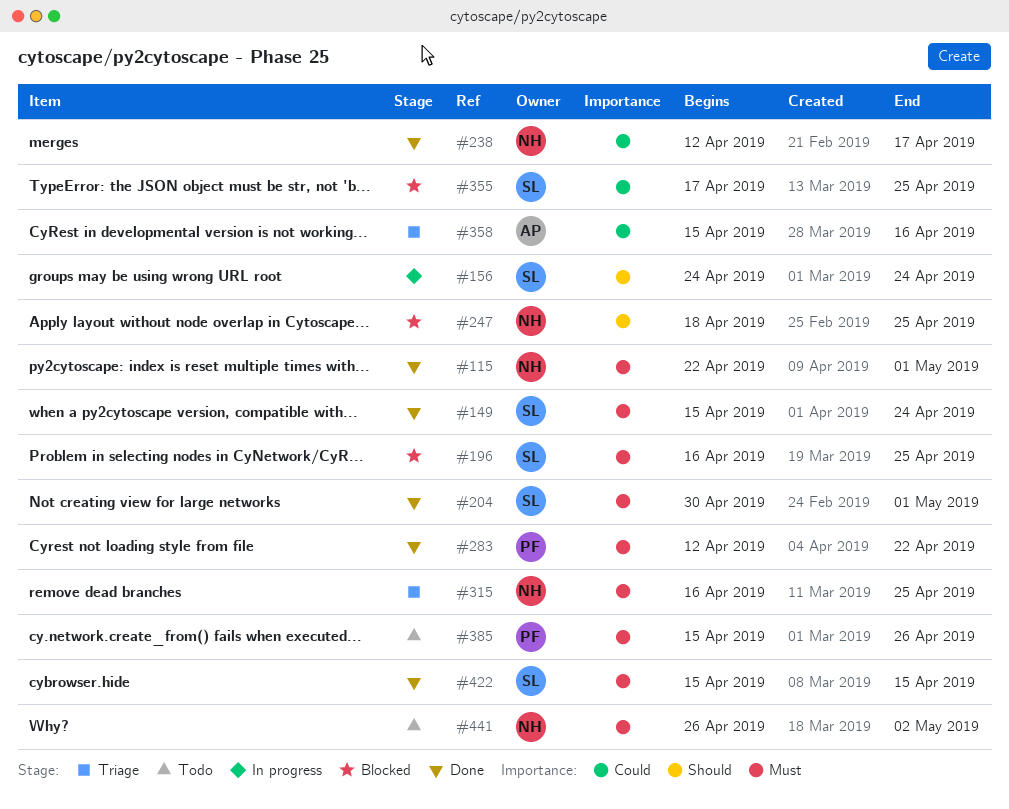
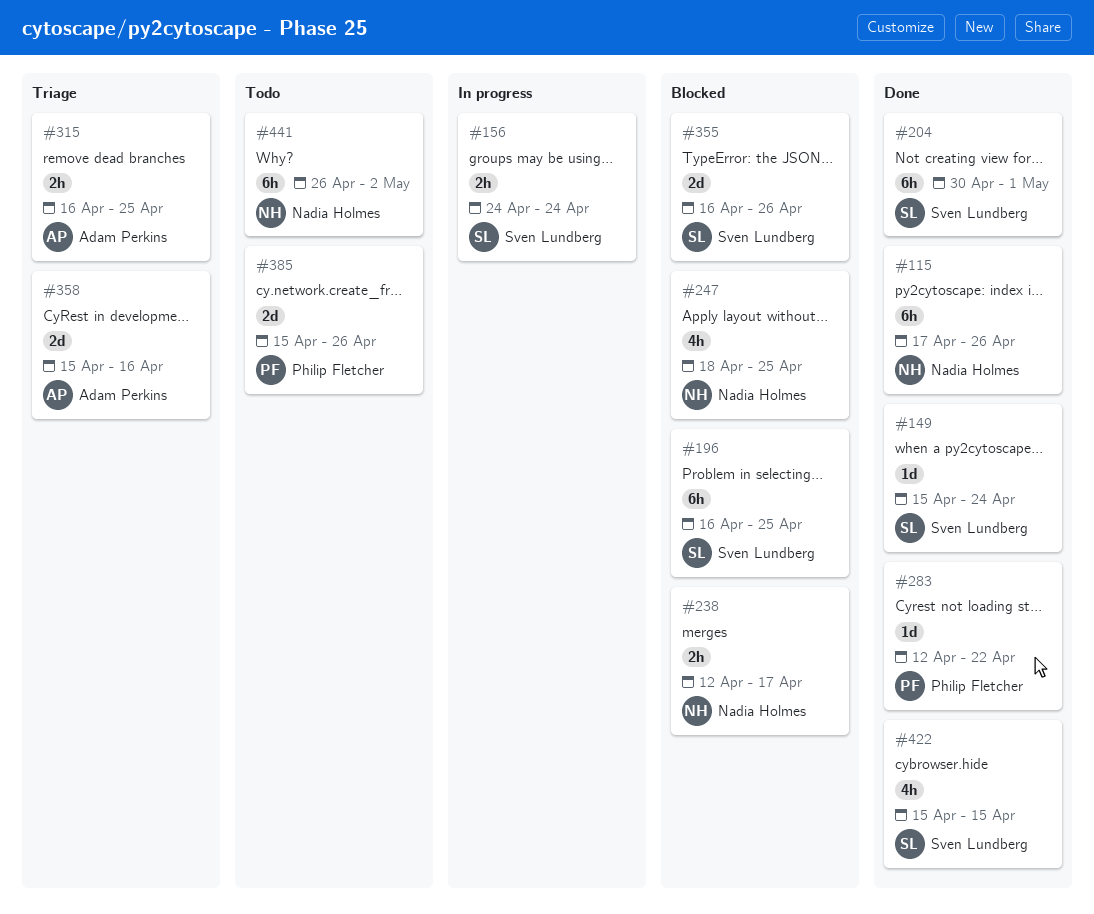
#115, start: Apr 22 -> Apr 17
#115, due: May 1 -> Apr 26
#238, status: Done -> Blocked
#315, owner: Nadia Holmes -> Adam Perkins
#355, start: Apr 17 -> Apr 16
#355, due: Apr 25 -> Apr 26

